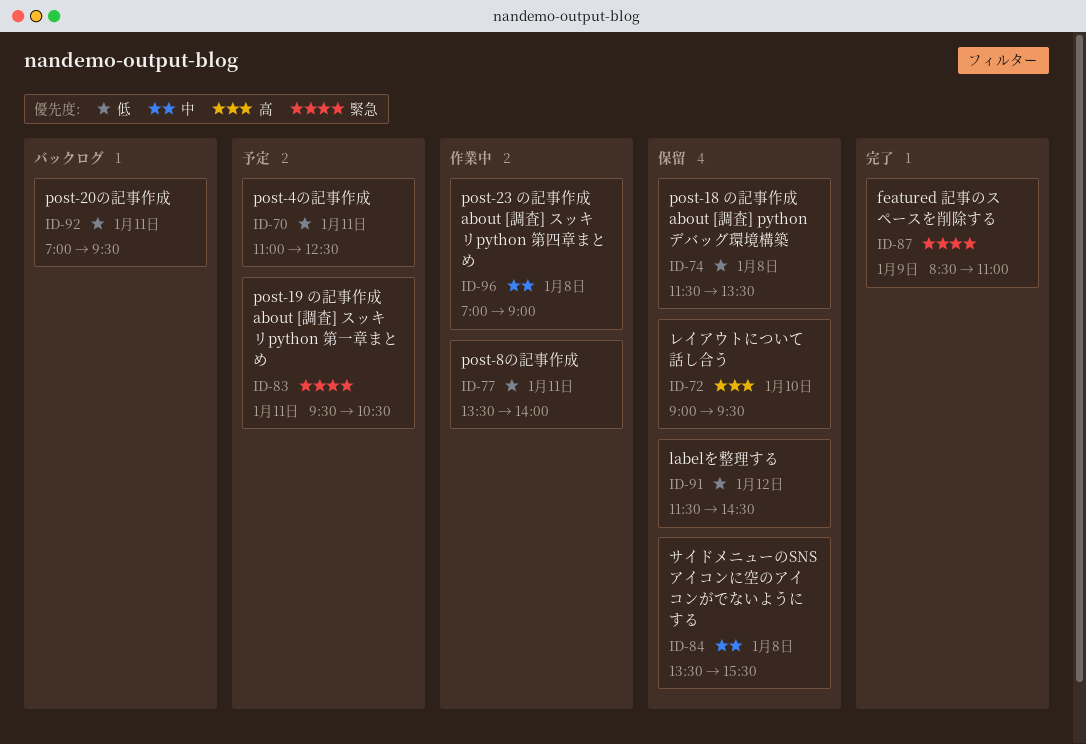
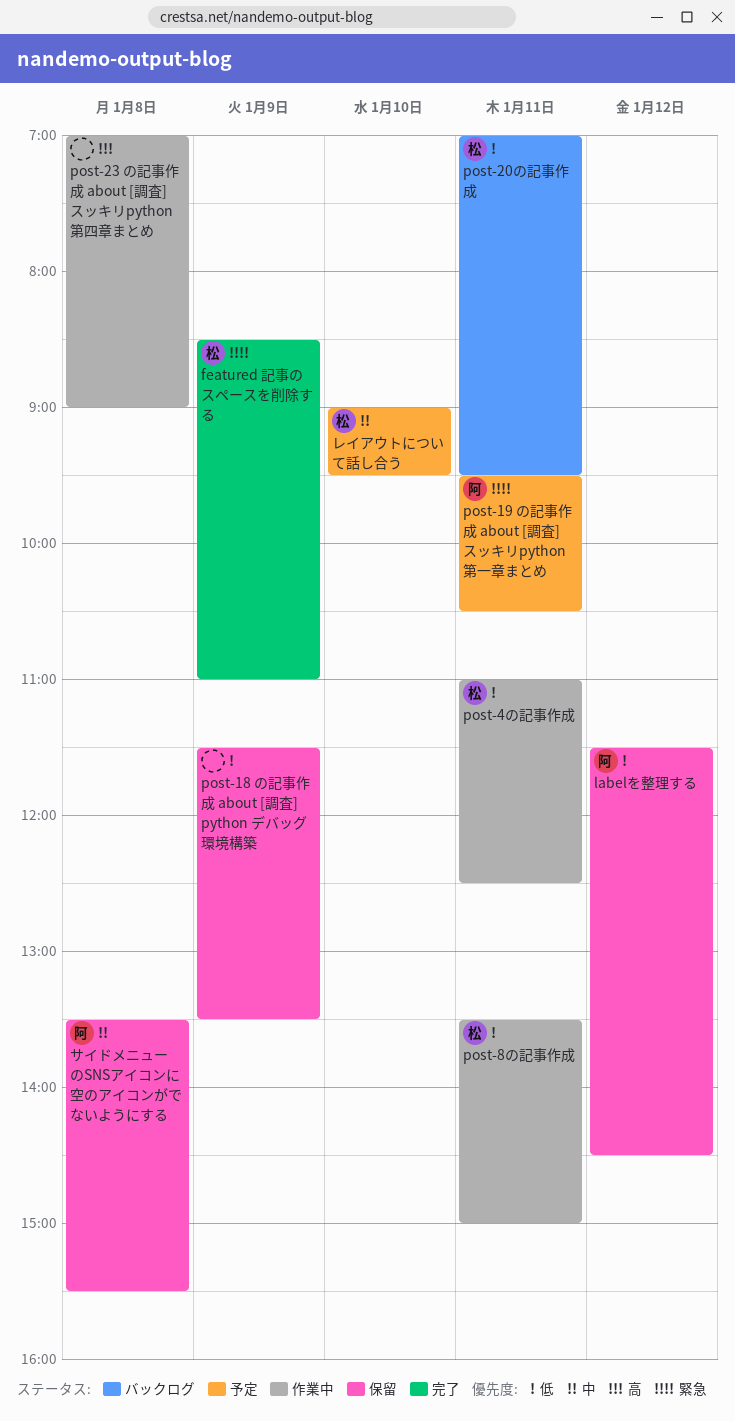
post-18 の記事作成 about [調査] python デバッグ環境構築, day: Jan 8 -> Jan 9
post-23 の記事作成 about [調査] スッキリpython 第四章まとめ, priority: 中 -> 高
post-4の記事作成, status: 予定 -> 作業中
post-8の記事作成, ends: 14:00 -> 15:00
レイアウトについて話し合う, status: 保留 -> 予定
レイアウトについて話し合う, priority: 高 -> 中

